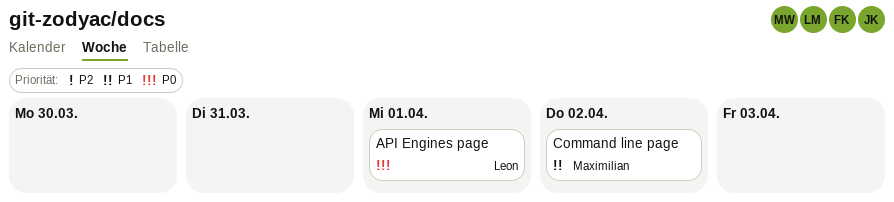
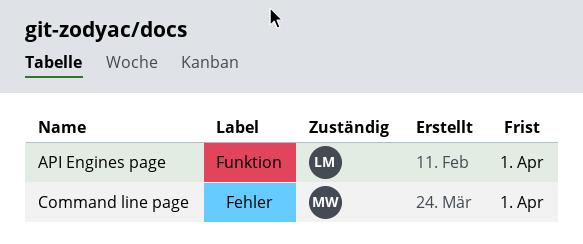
Command line page, due: Apr 2 -> Apr 1

